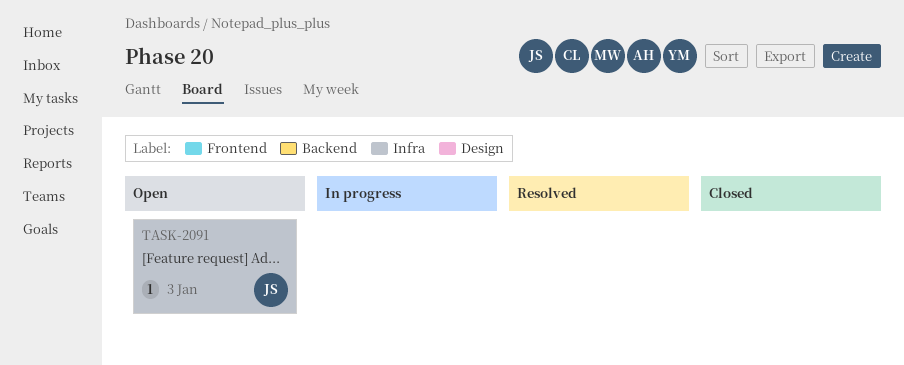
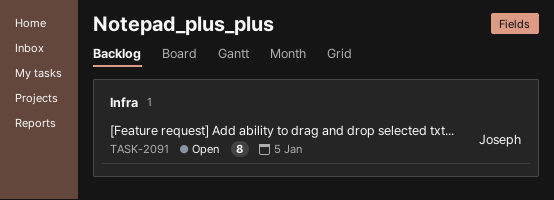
TASK-2091, estimate: 1 -> 8
TASK-2091, due: Jan 3 -> Jan 5

